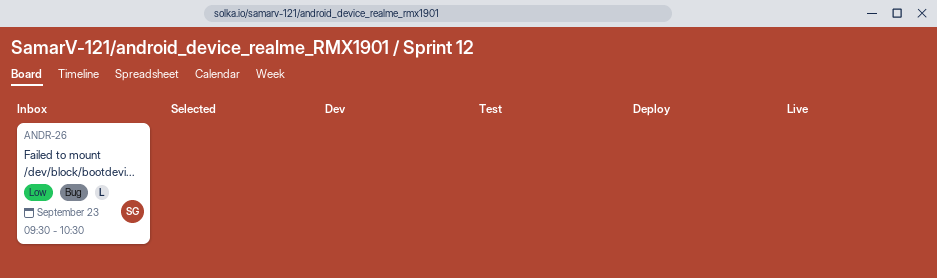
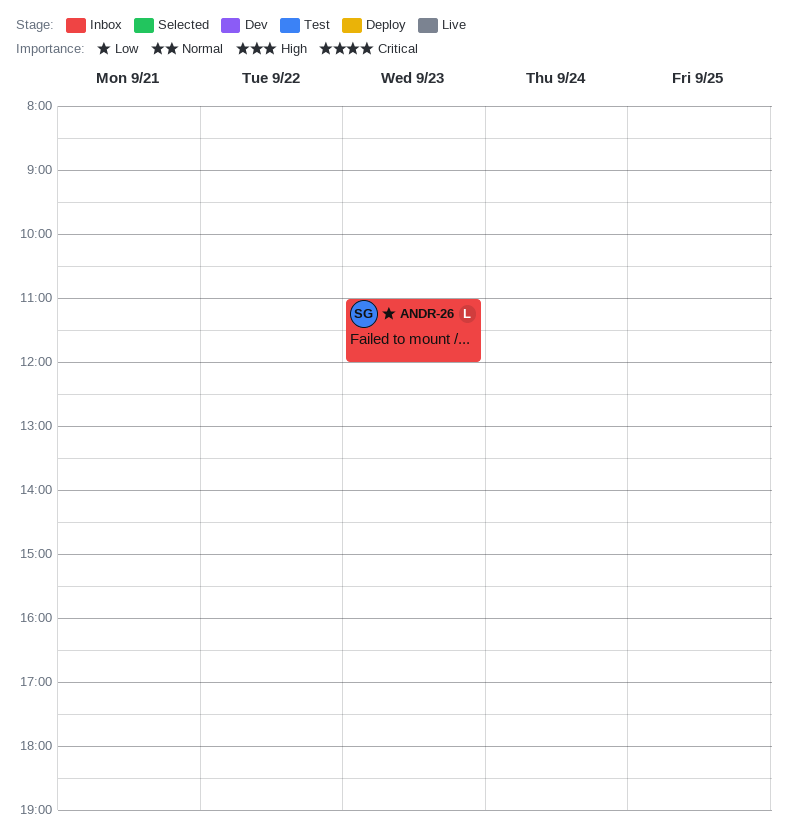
ANDR-26, begins: 09:30 -> 11:00
ANDR-26, ends: 10:30 -> 12:00

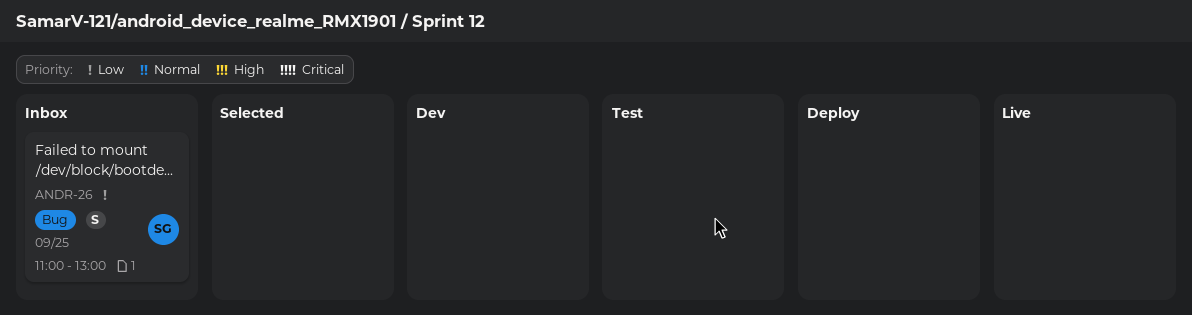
ANDR-26, estimate: L -> S
ANDR-26, day: Sep 23 -> Sep 25
ANDR-26, ends: 12:00 -> 13:00

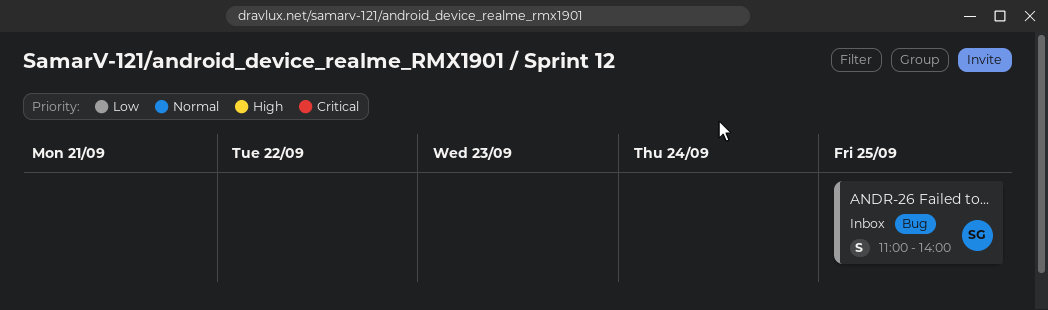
ANDR-26, ends: 13:00 -> 14:00

